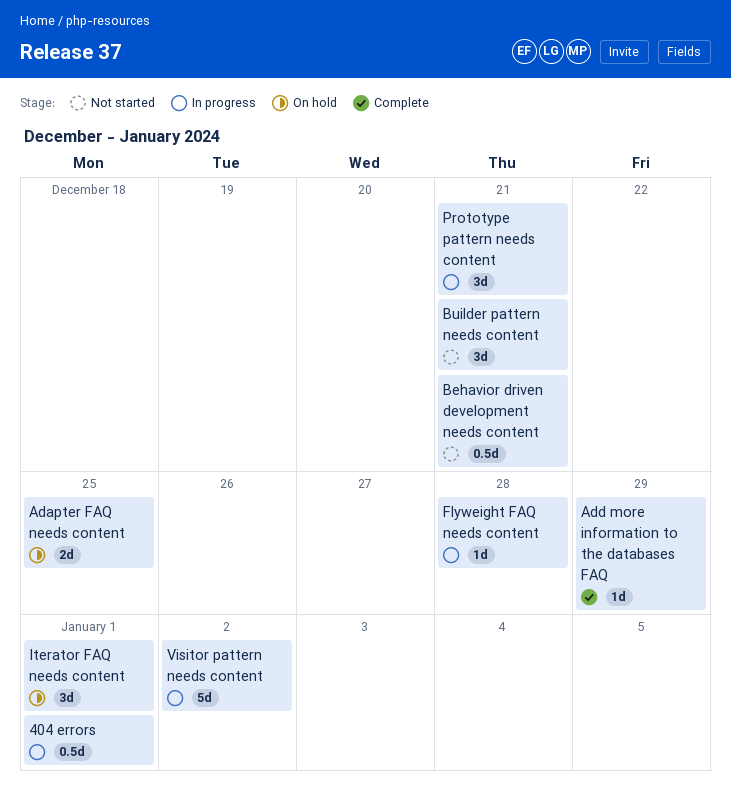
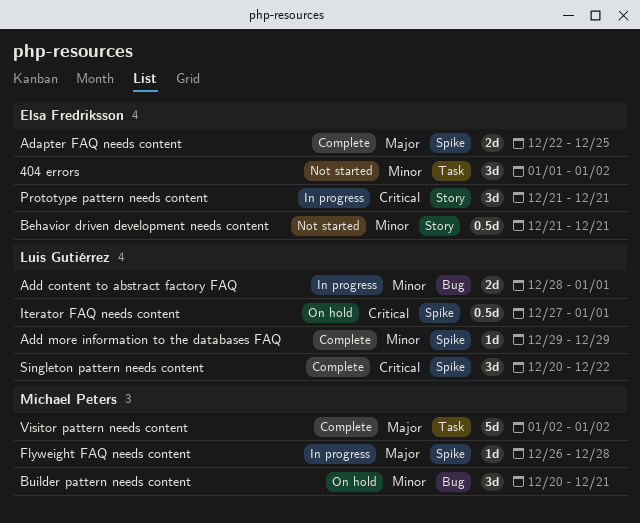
404 errors, status: In progress -> Not started
404 errors, estimate: 0.5d -> 3d
404 errors, due: Jan 1 -> Jan 2
Adapter FAQ needs content, status: On hold -> Complete
Add content to abstract factory FAQ: none -> present
Builder pattern needs content, status: Not started -> On hold
Iterator FAQ needs content, estimate: 3d -> 0.5d
Singleton pattern needs content: none -> present
Visitor pattern needs content, status: In progress -> Complete

